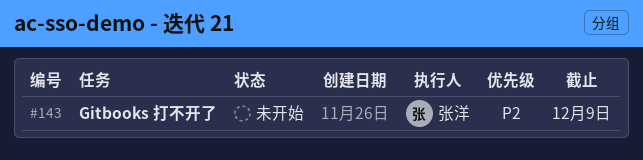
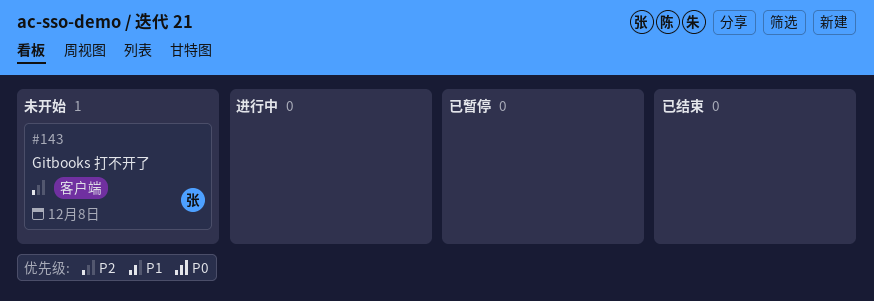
#143, due: Dec 9 -> Dec 8

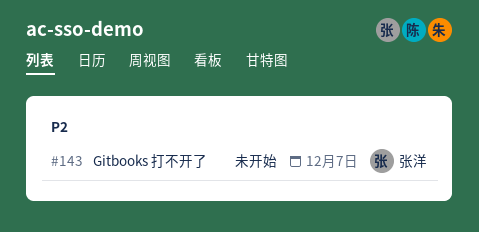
#143, due: Dec 8 -> Dec 7

